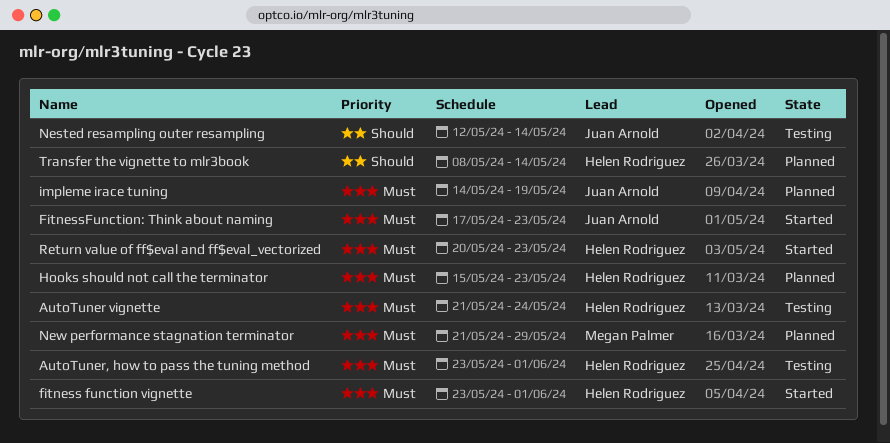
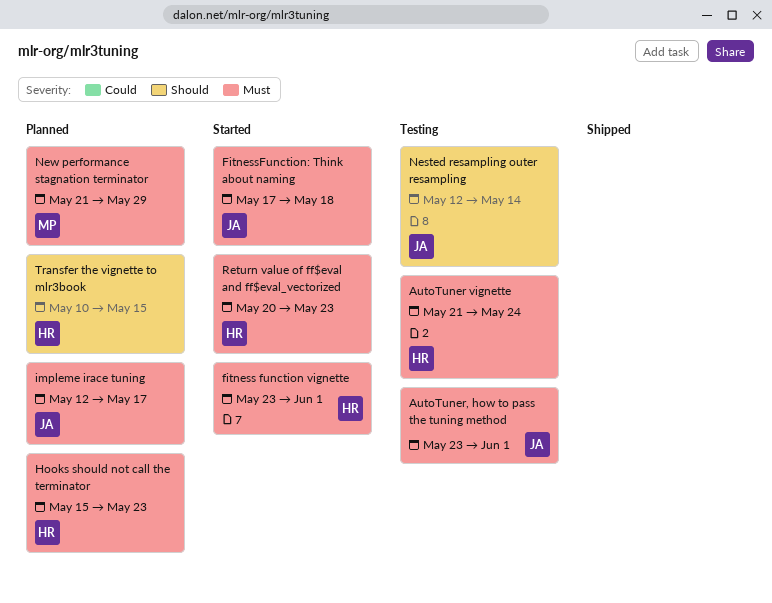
AutoTuner, how to pass the tuning method, owner: Helen Rodriguez -> Juan Arnold
FitnessFunction: Think about naming, due: May 23 -> May 18
impleme irace tuning, start: May 14 -> May 12
impleme irace tuning, due: May 19 -> May 17
Transfer the vignette to mlr3book, start: May 8 -> May 10
Transfer the vignette to mlr3book, due: May 14 -> May 15

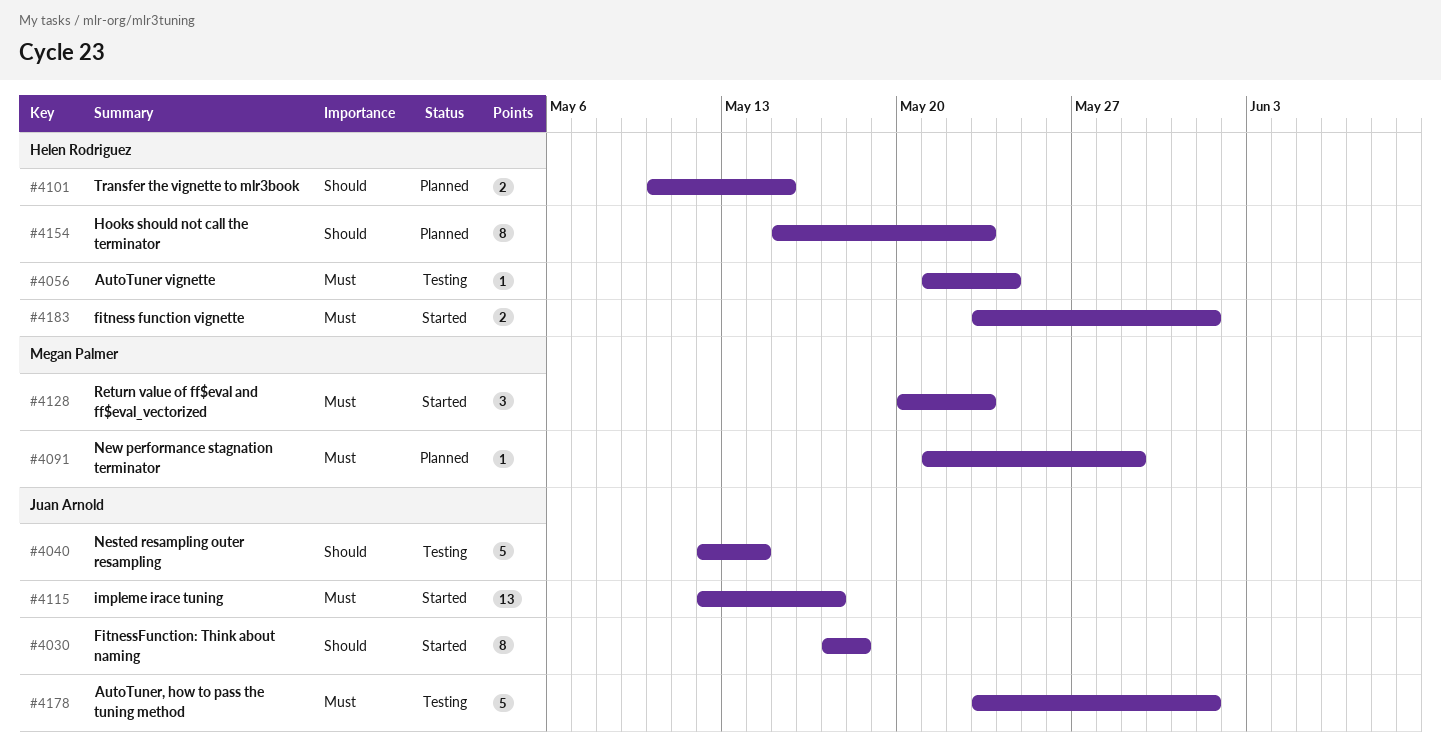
FitnessFunction: Think about naming, priority: Must -> Should
Hooks should not call the terminator, priority: Must -> Should
impleme irace tuning, status: Planned -> Started
Return value of ff$eval and ff$eval_vectorized, owner: Helen Rodriguez -> Megan Palmer

